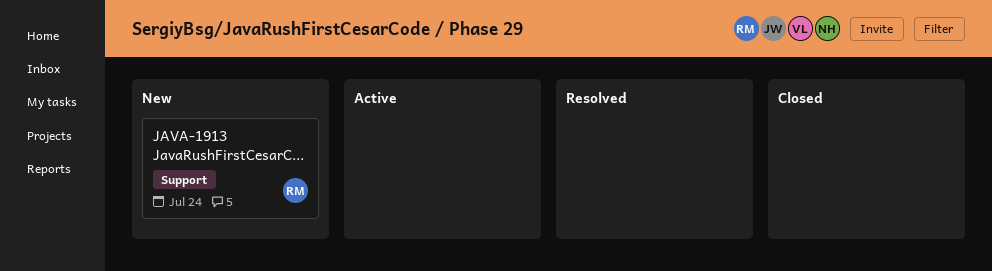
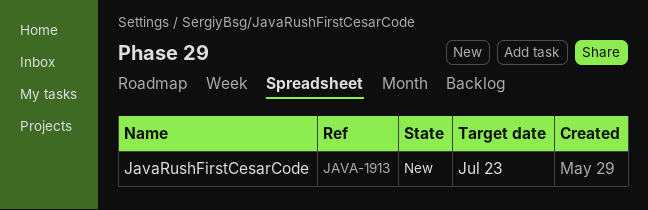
JAVA-1913, due: Jul 24 -> Jul 23

